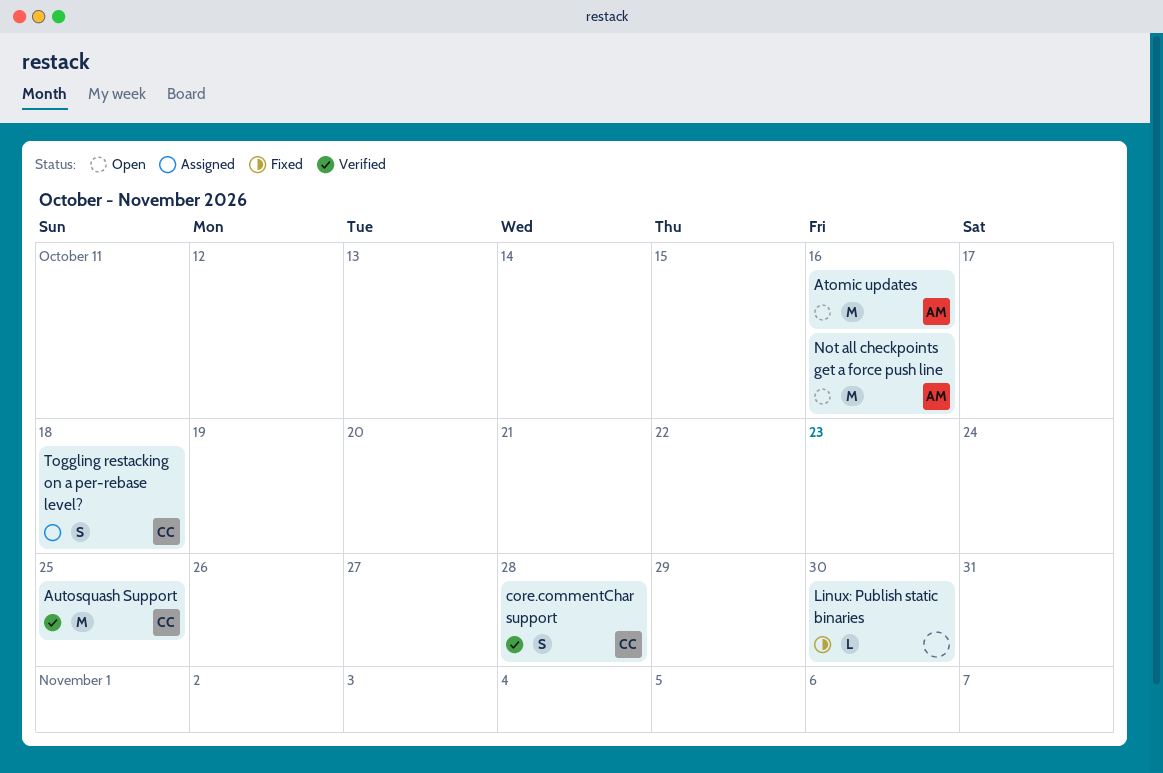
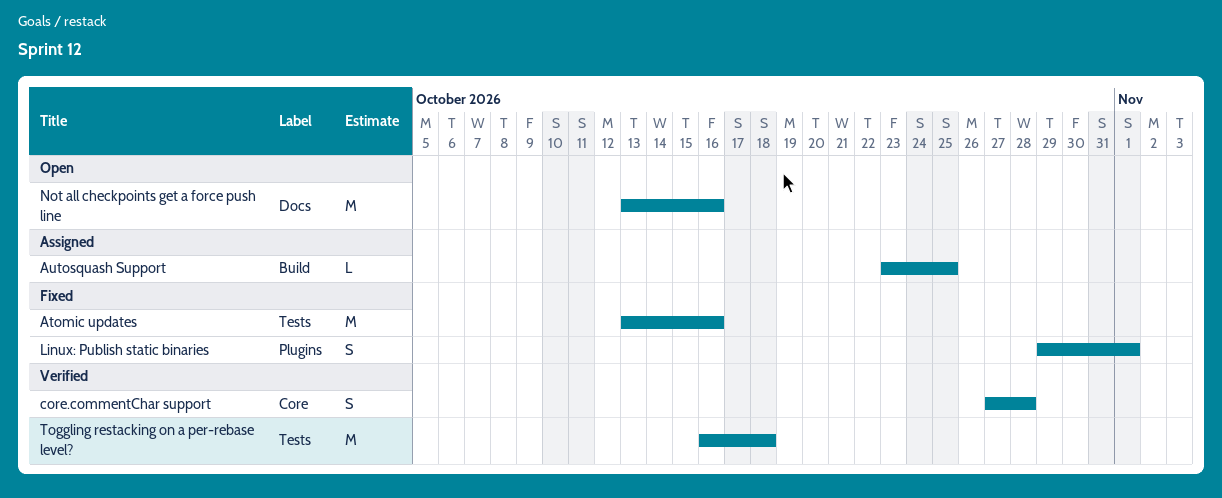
Atomic updates, status: Open -> Fixed
Autosquash Support, status: Verified -> Assigned
Autosquash Support, estimate: M -> L
Linux: Publish static binaries, estimate: L -> S
Linux: Publish static binaries, due: Oct 30 -> Nov 1
Toggling restacking on a per-rebase level?, status: Assigned -> Verified
Toggling restacking on a per-rebase level?, estimate: S -> M

